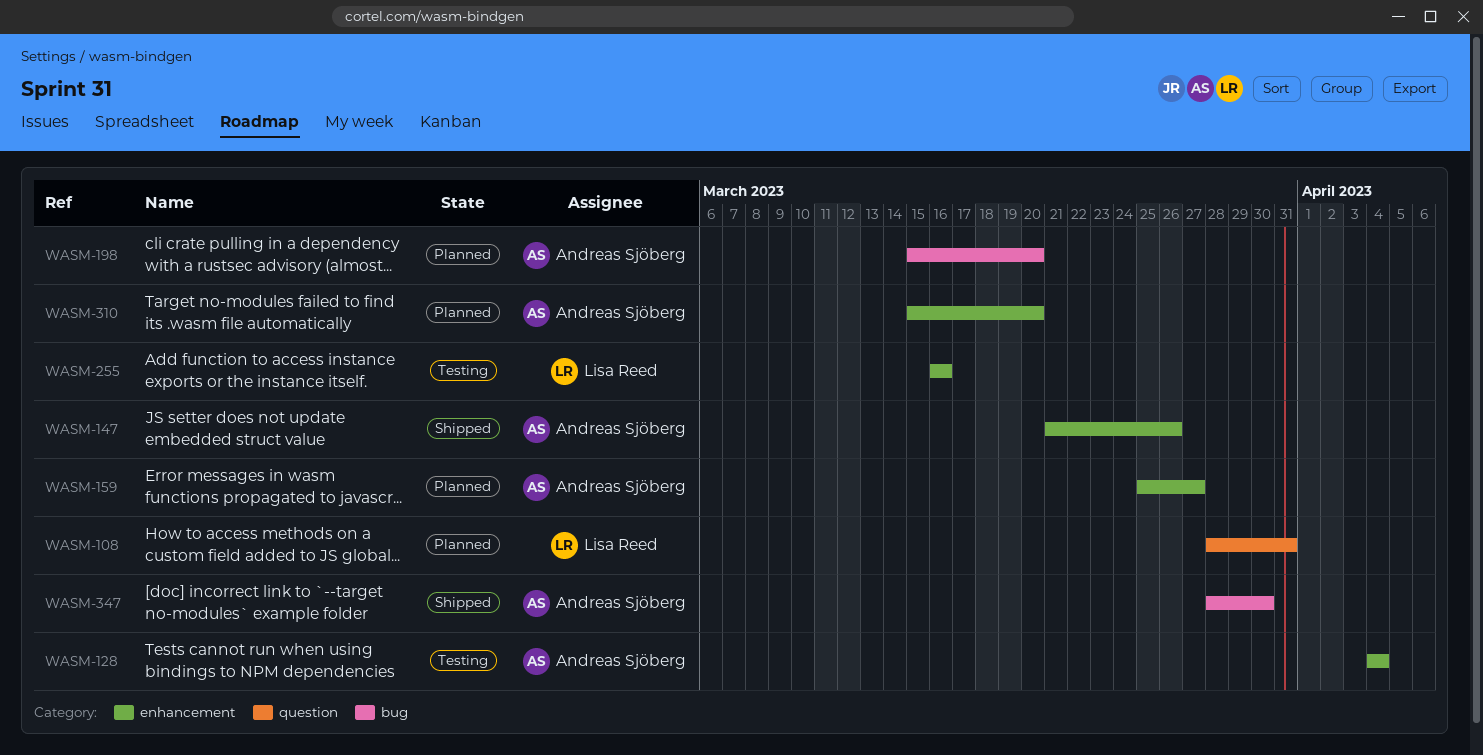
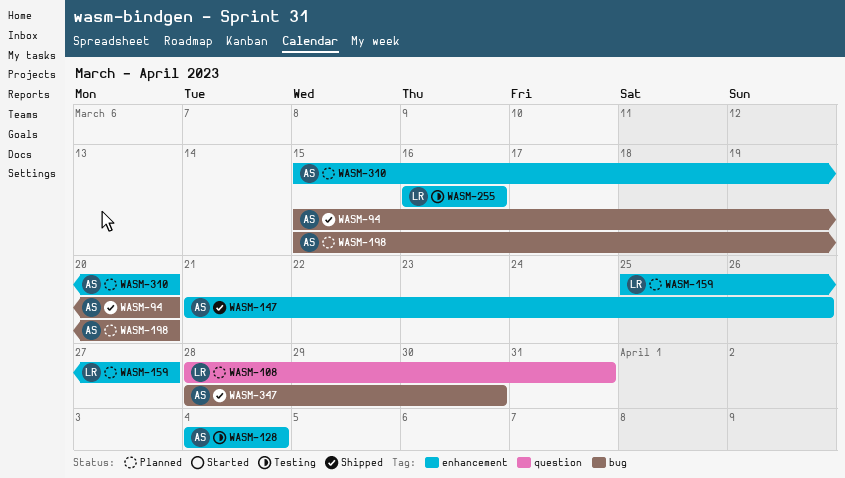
WASM-94: none -> present
WASM-159, owner: Andreas Sjöberg -> Lisa Reed

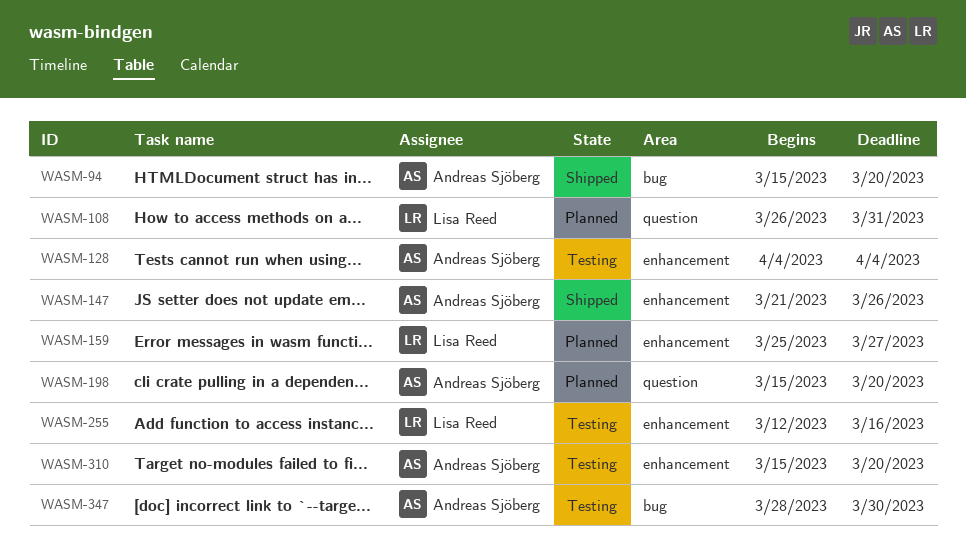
WASM-108, start: Mar 28 -> Mar 26
WASM-198, label: bug -> question
WASM-255, start: Mar 16 -> Mar 12
WASM-310, status: Planned -> Testing
WASM-347, status: Shipped -> Testing

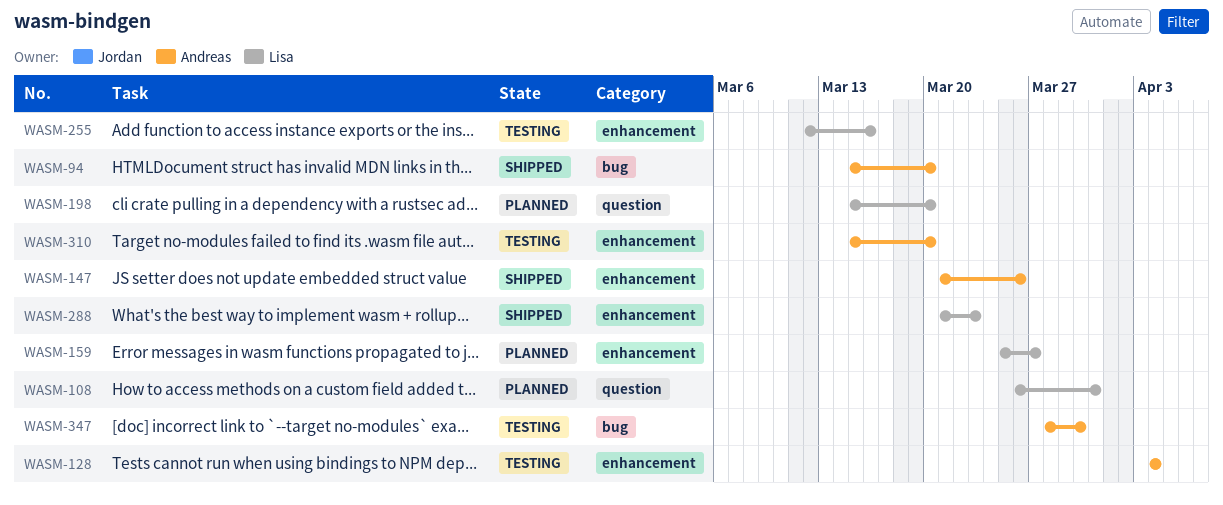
WASM-198, owner: Andreas Sjöberg -> Lisa Reed
WASM-288: none -> present

